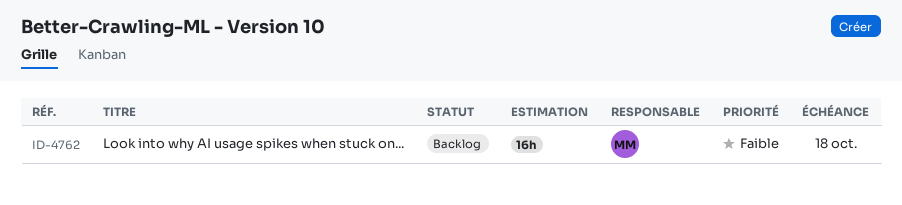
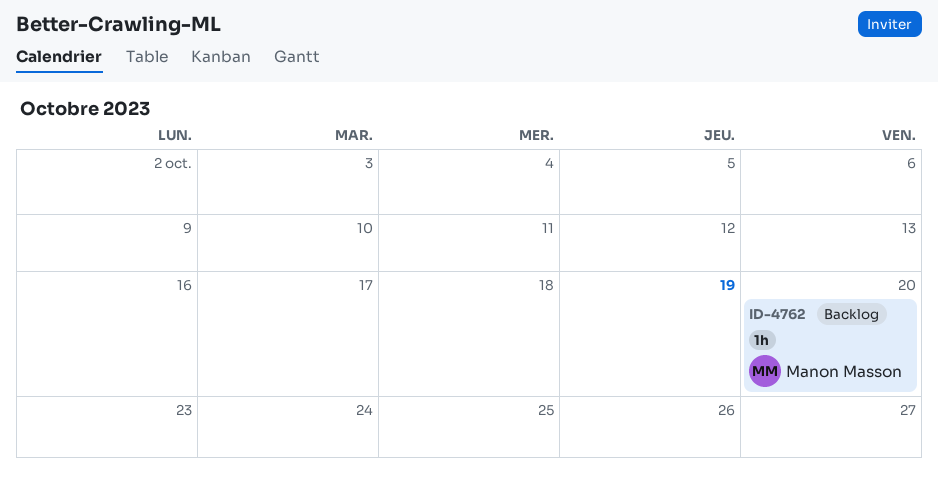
ID-4762, estimate: 16h -> 1h
ID-4762, due: Oct 18 -> Oct 20

